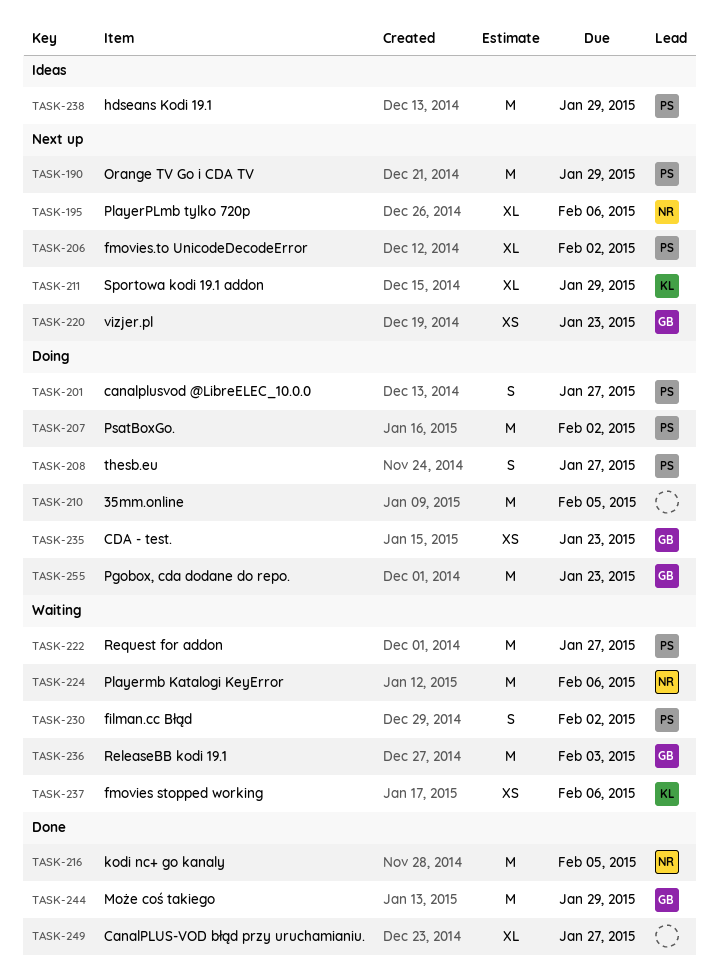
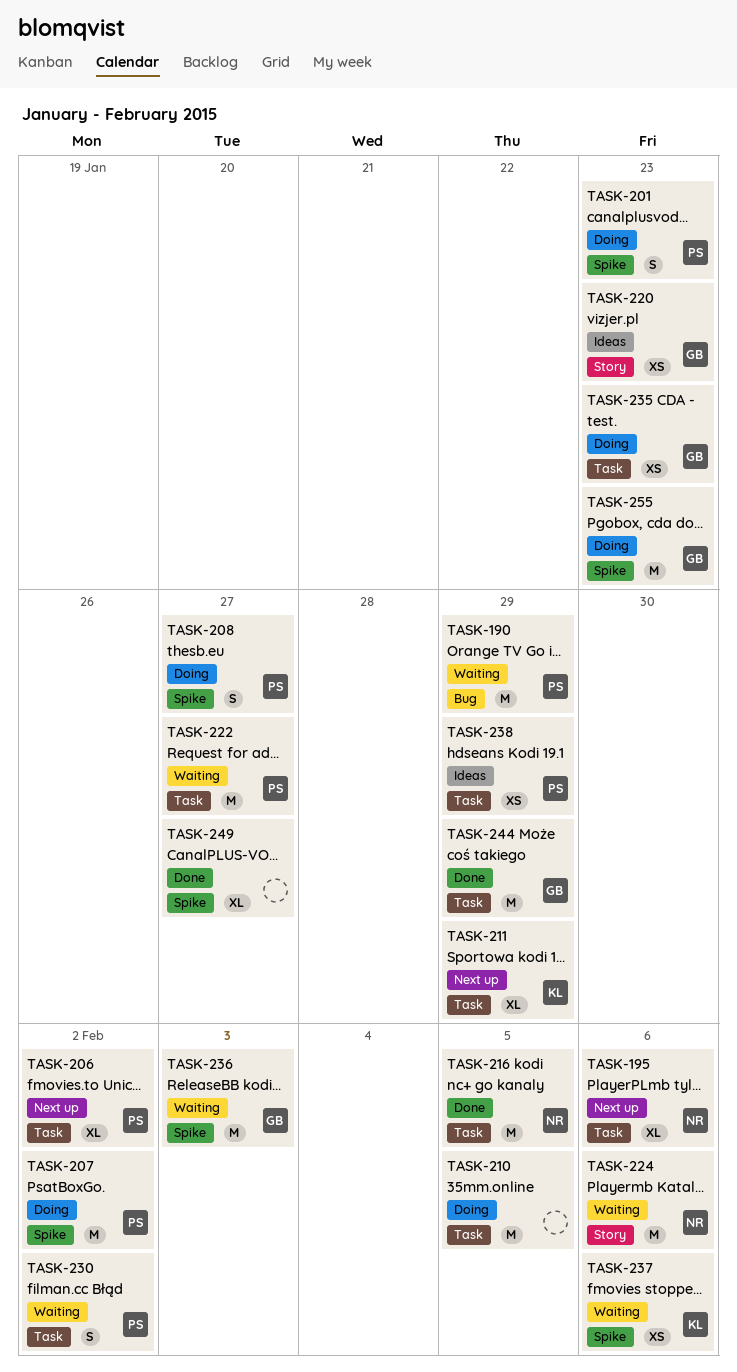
TASK-190, status: Next up -> Waiting
TASK-201, due: Jan 27 -> Jan 23
TASK-220, status: Next up -> Ideas
TASK-238, estimate: M -> XS

